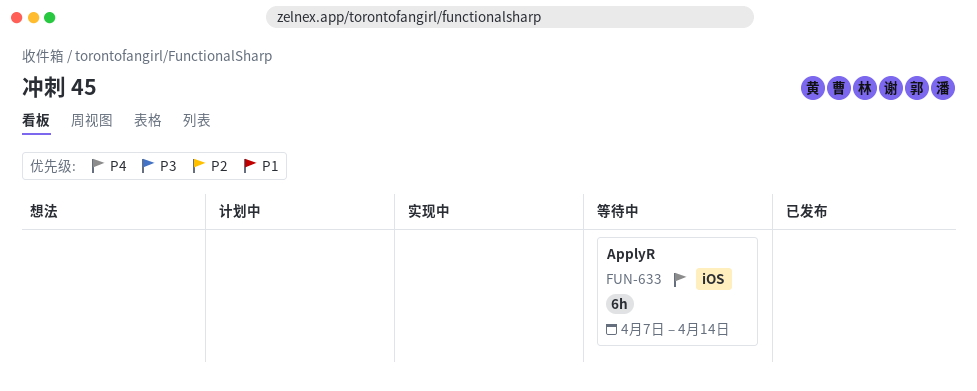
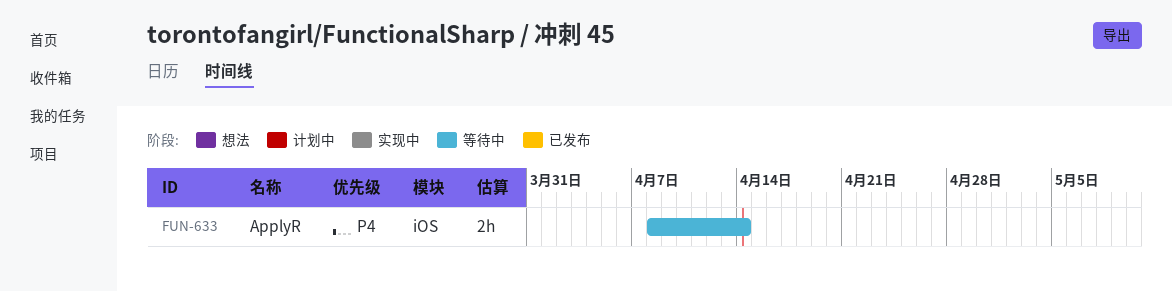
FUN-633, estimate: 6h -> 2h
FUN-633, start: Apr 7 -> Apr 8

